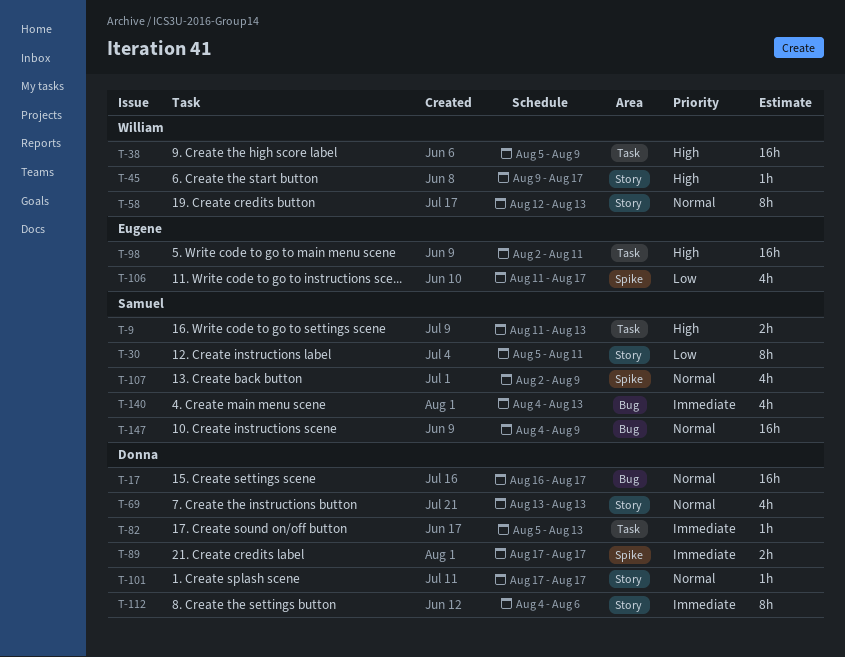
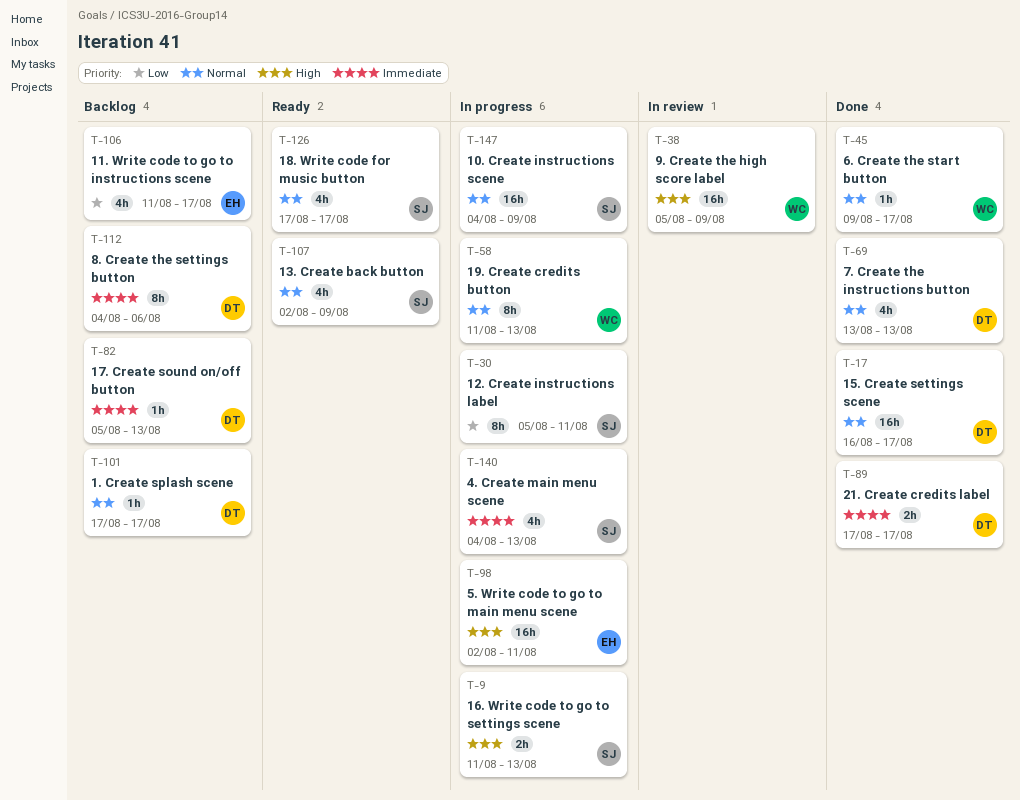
T-45, priority: High -> Normal
T-58, start: Aug 12 -> Aug 11
T-126: none -> present

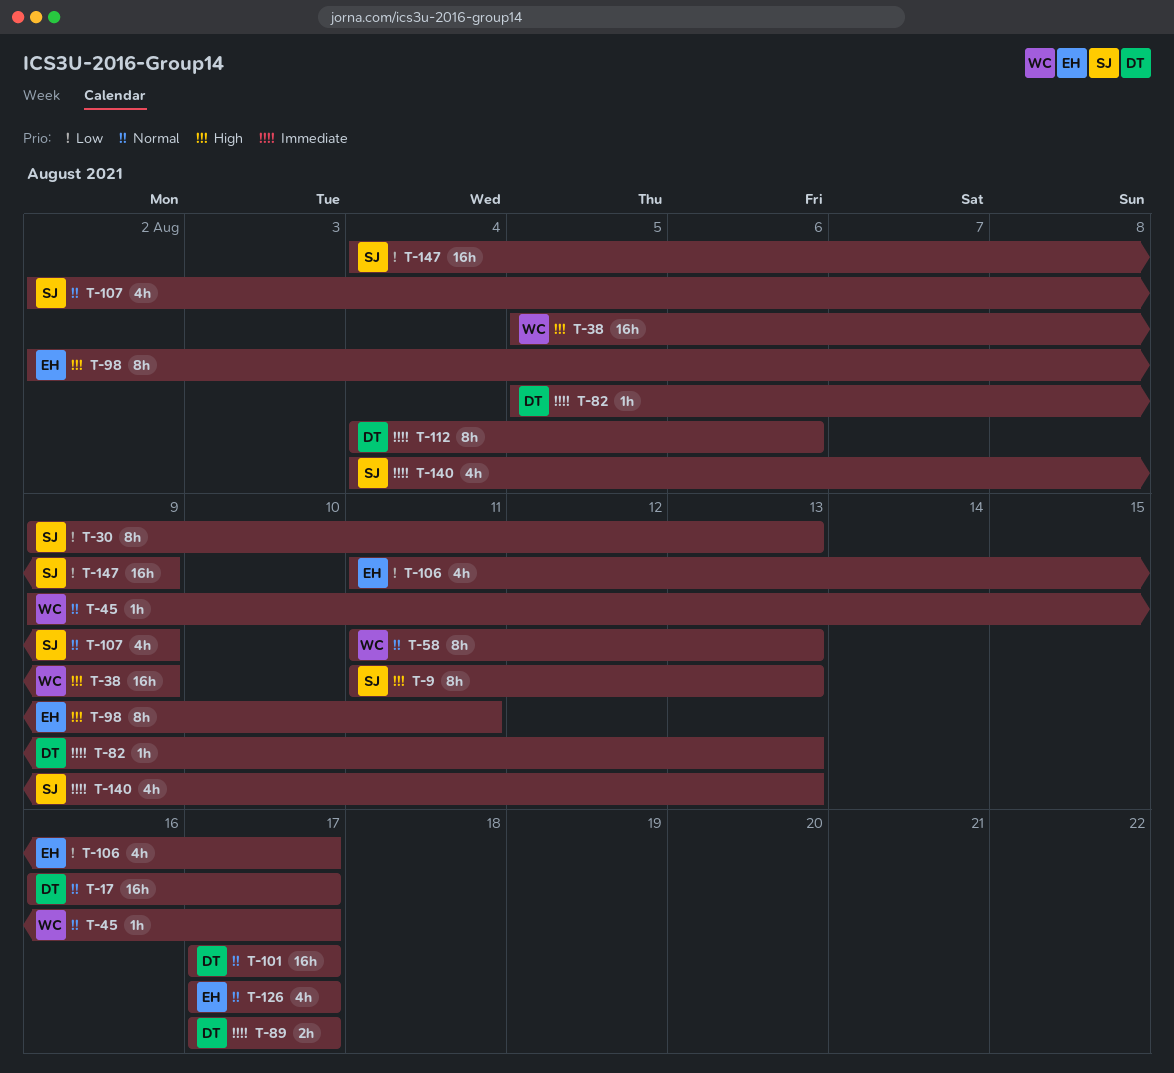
T-9, estimate: 2h -> 8h
T-30, start: Aug 5 -> Aug 9
T-30, due: Aug 11 -> Aug 13
T-69: present -> none
T-98, estimate: 16h -> 8h
T-101, estimate: 1h -> 16h
T-126, owner: SJ -> EH
T-147, priority: Normal -> Low

